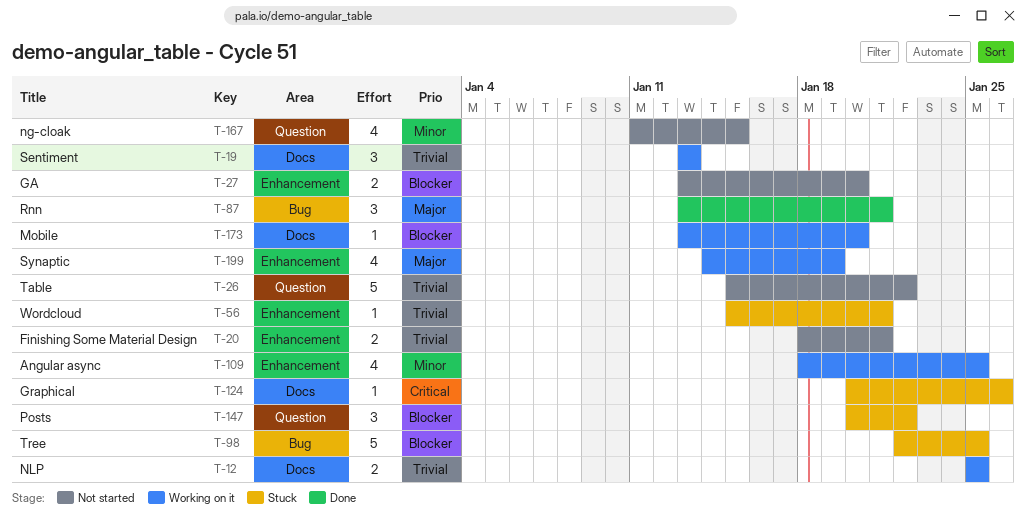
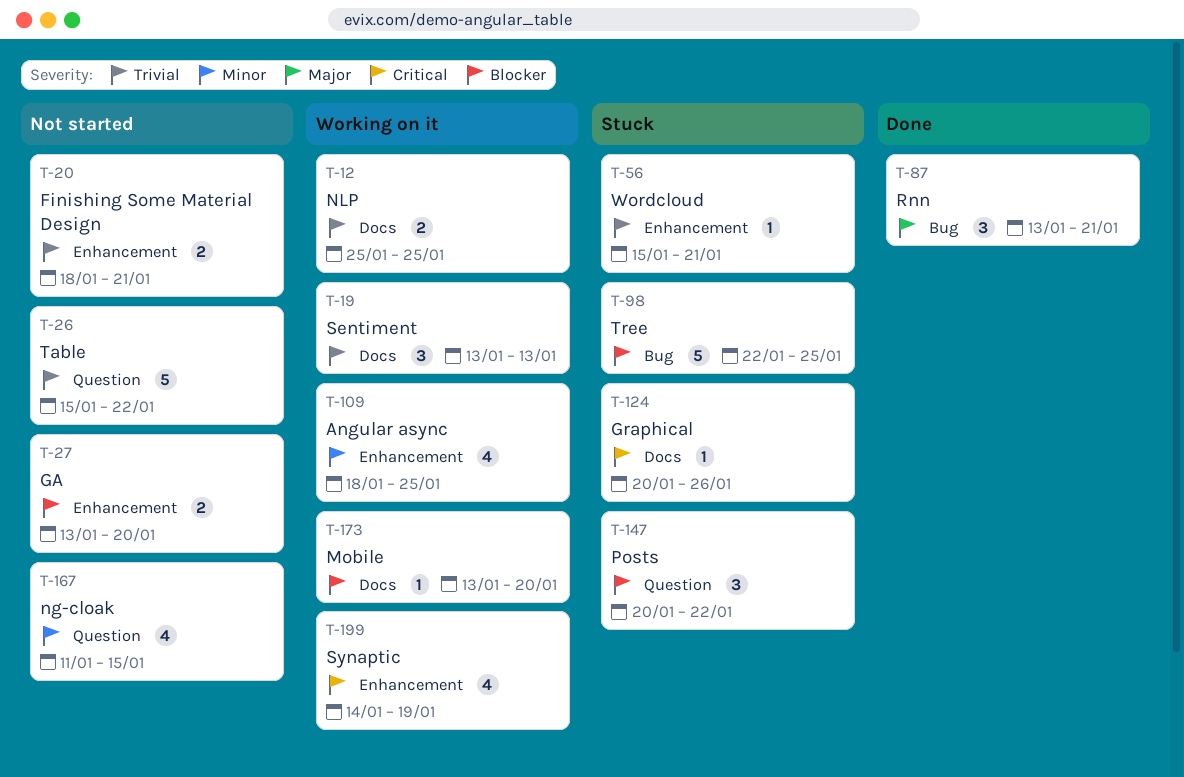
T-199, priority: Major -> Critical

